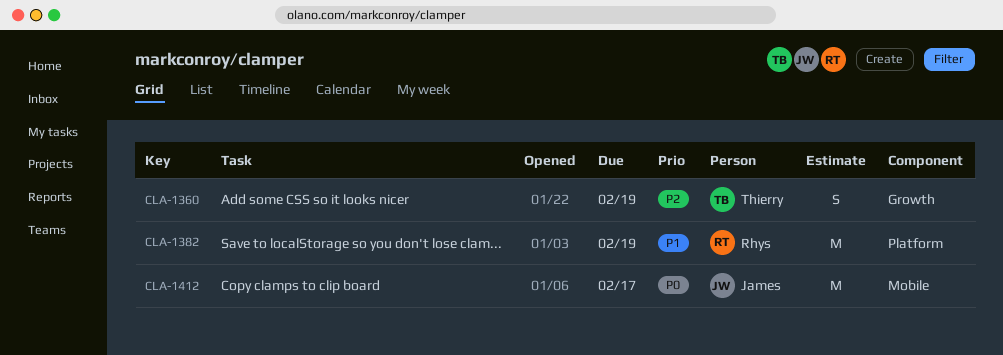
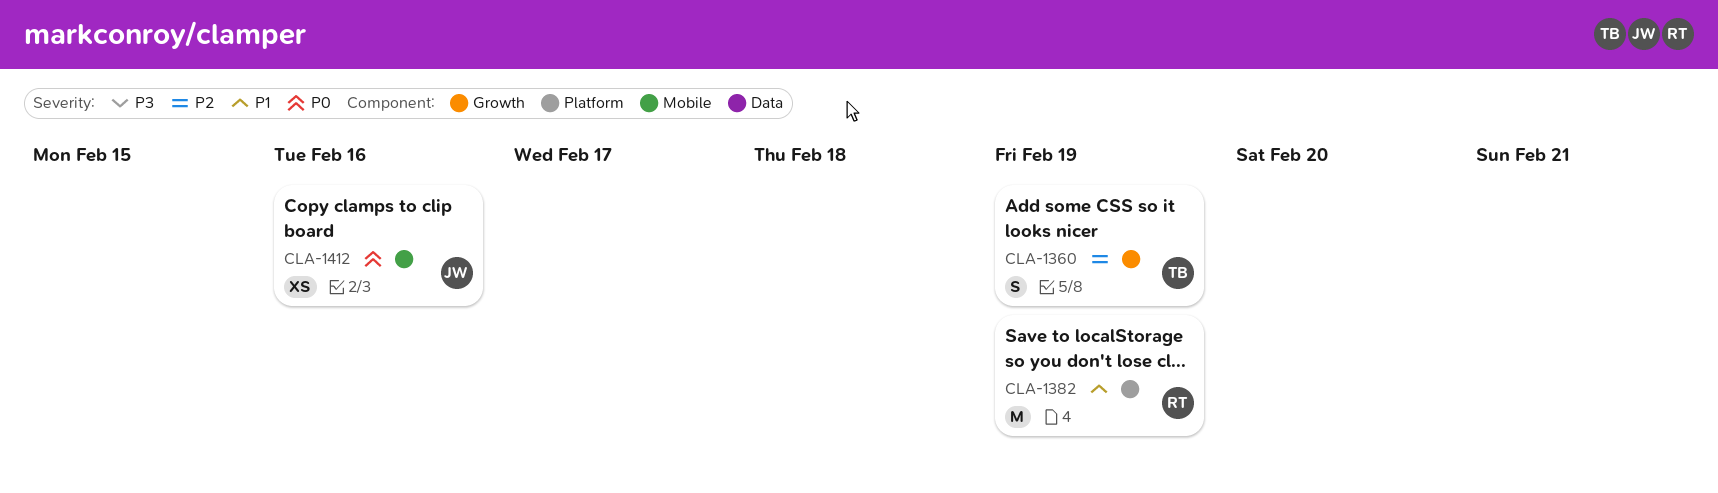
CLA-1412, estimate: M -> XS
CLA-1412, due: Feb 17 -> Feb 16

